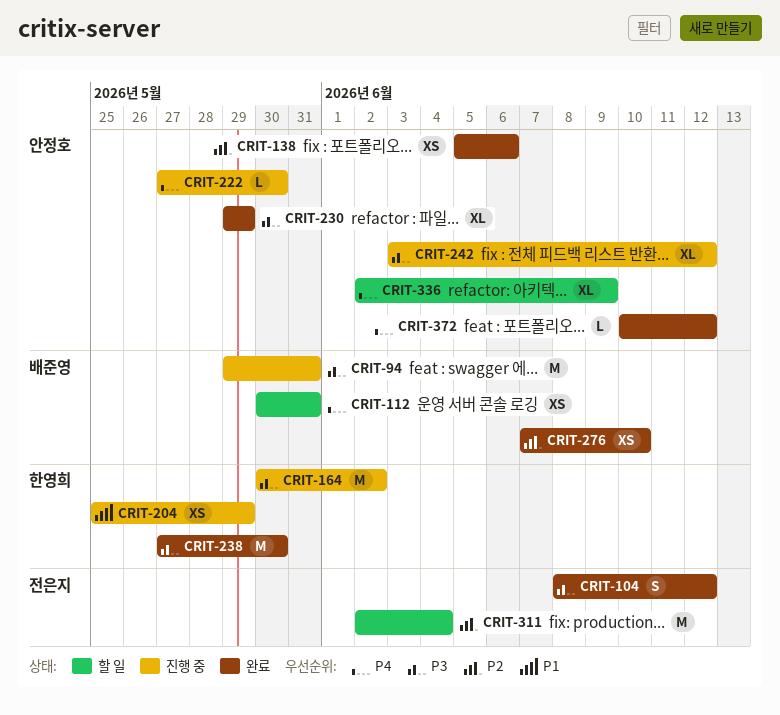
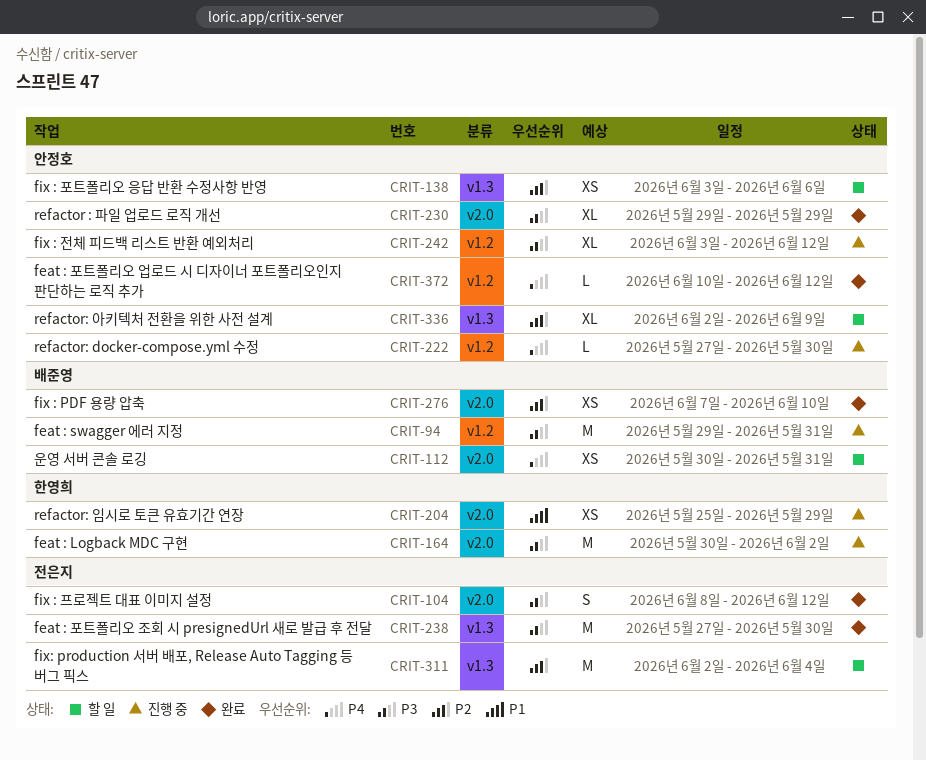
CRIT-138, status: 완료 -> 할 일
CRIT-138, start: Jun 5 -> Jun 3
CRIT-238, owner: 한영희 -> 전은지
CRIT-336, priority: P4 -> P2

